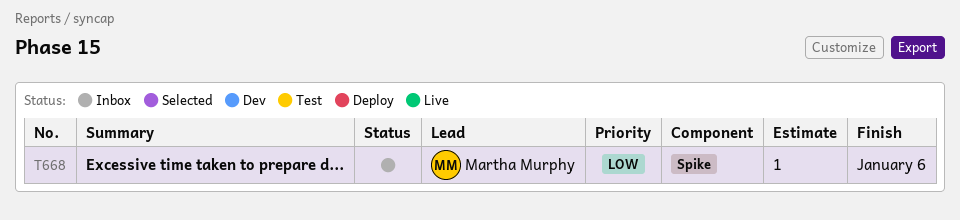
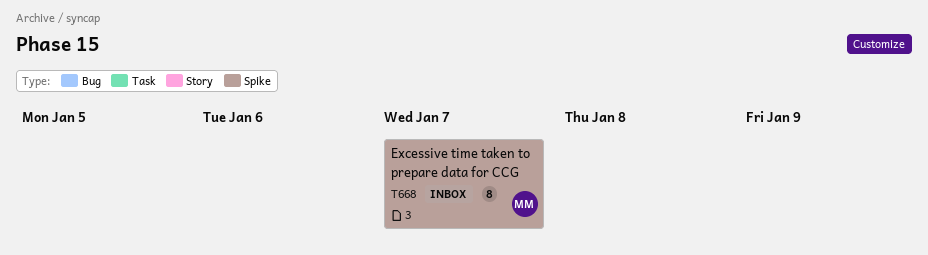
T668, estimate: 1 -> 8
T668, due: Jan 6 -> Jan 7

